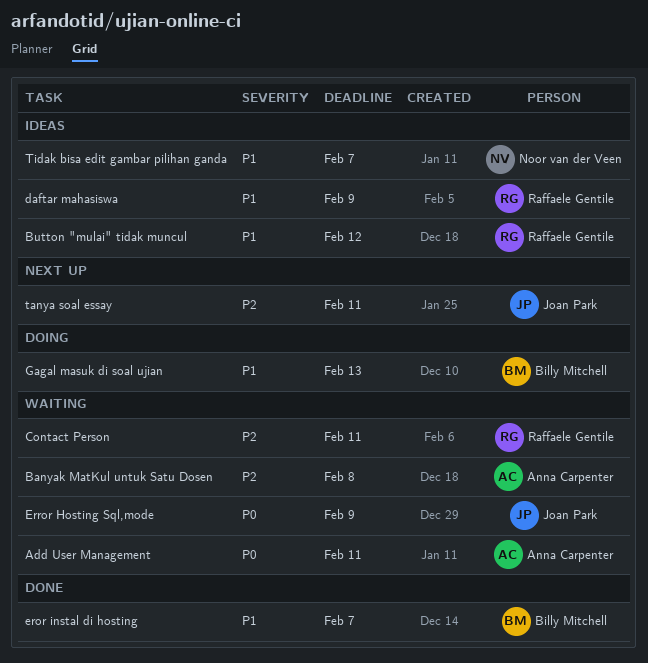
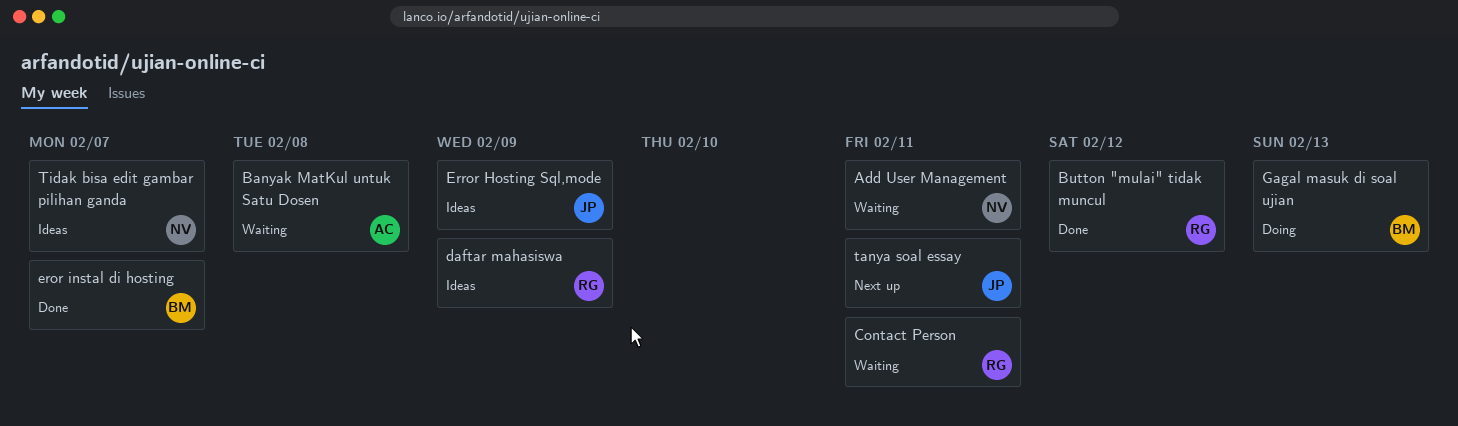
Add User Management, owner: Anna Carpenter -> Noor van der Veen
Button "mulai" tidak muncul, status: Ideas -> Done
Error Hosting Sql,mode, status: Waiting -> Ideas

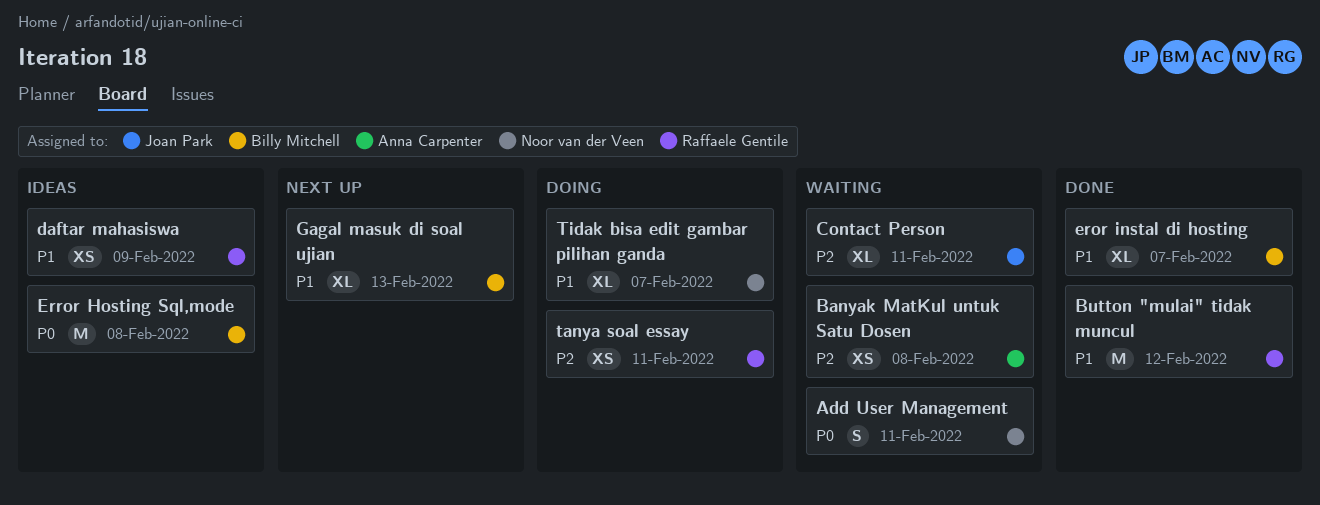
Contact Person, owner: Raffaele Gentile -> Joan Park
Error Hosting Sql,mode, owner: Joan Park -> Billy Mitchell
Error Hosting Sql,mode, due: Feb 9 -> Feb 8
Gagal masuk di soal ujian, status: Doing -> Next up
tanya soal essay, status: Next up -> Doing
tanya soal essay, owner: Joan Park -> Raffaele Gentile
Tidak bisa edit gambar pilihan ganda, status: Ideas -> Doing

